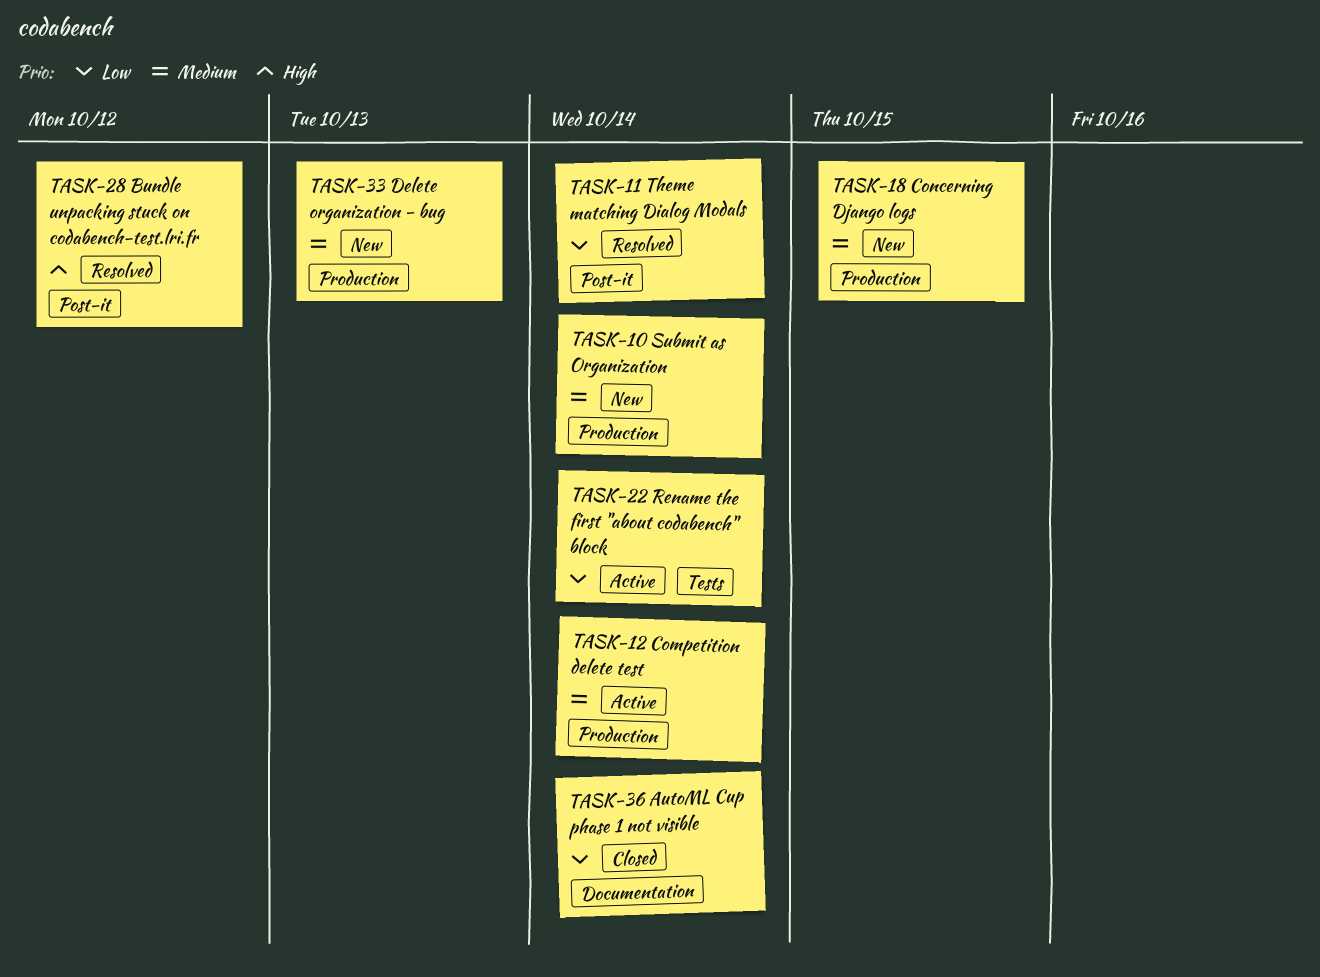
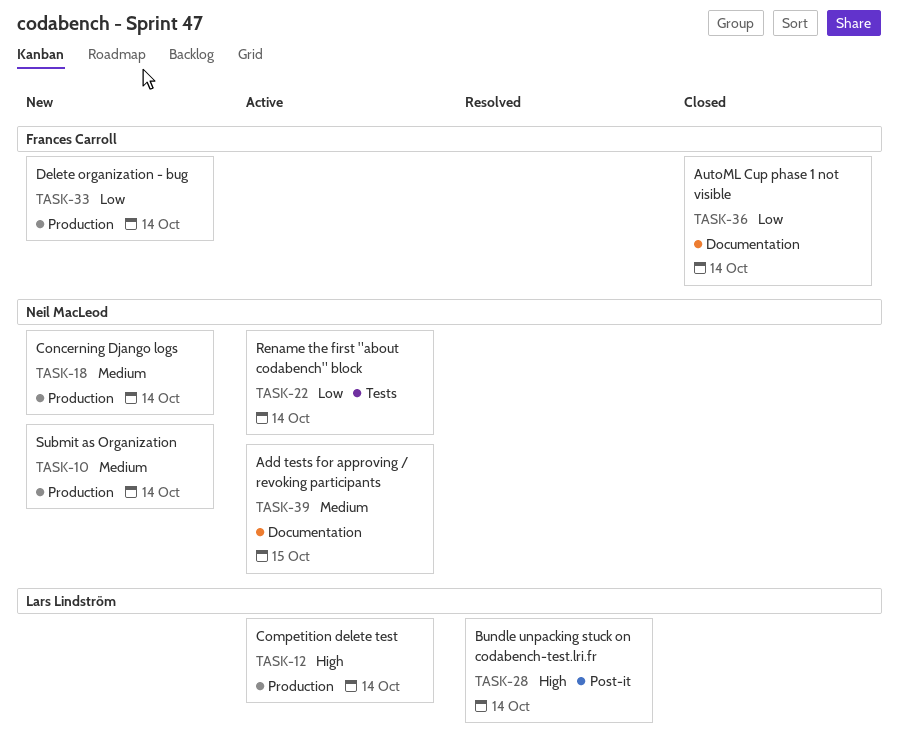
TASK-11: present -> none
TASK-12, priority: Medium -> High
TASK-18, due: Oct 15 -> Oct 14
TASK-28, due: Oct 12 -> Oct 14
TASK-33, priority: Medium -> Low
TASK-33, due: Oct 13 -> Oct 14
TASK-39: none -> present

